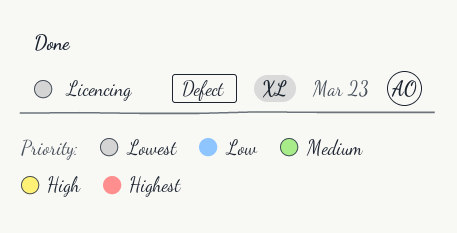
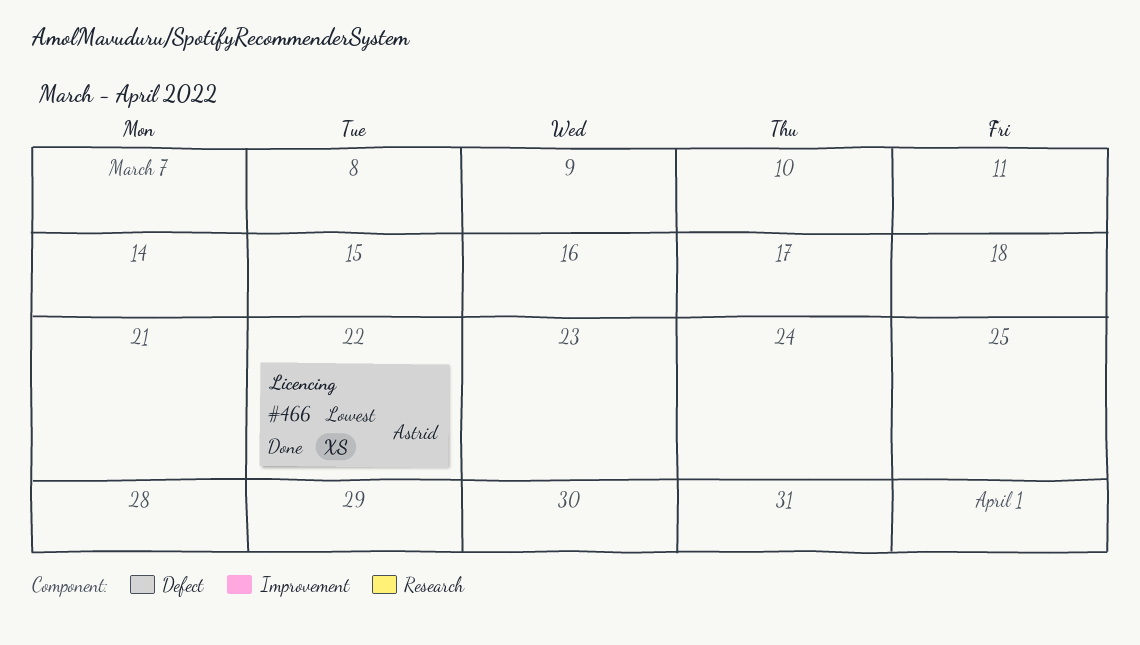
Licencing, estimate: XL -> XS
Licencing, due: Mar 23 -> Mar 22

